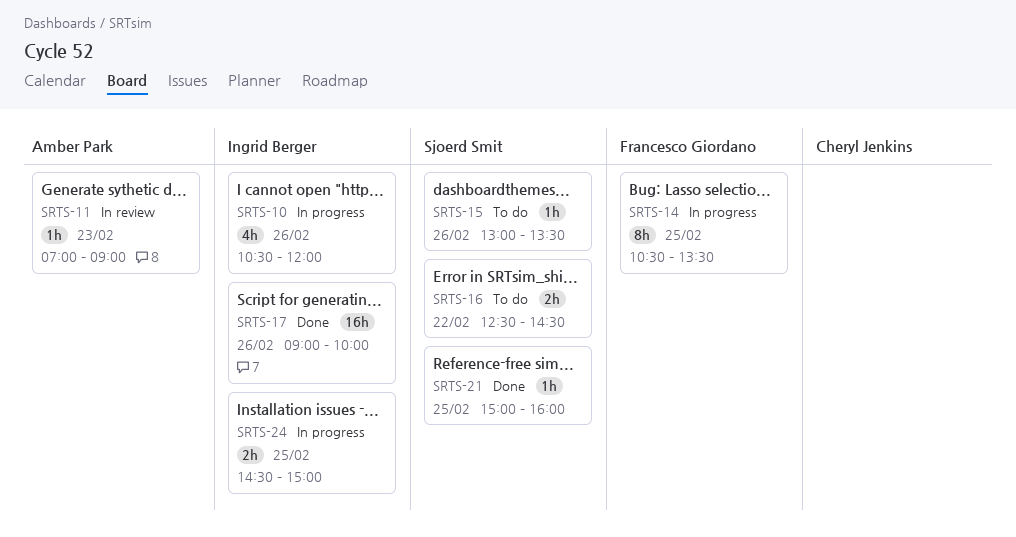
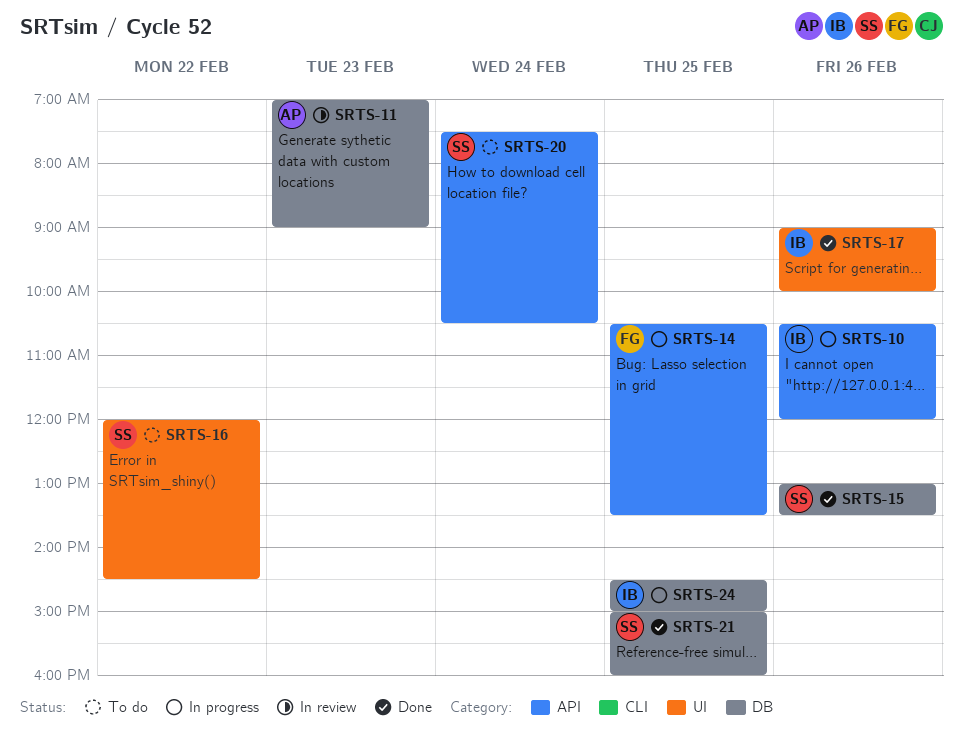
SRTS-15, status: To do -> Done
SRTS-16, begins: 12:30 -> 12:00
SRTS-20: none -> present

